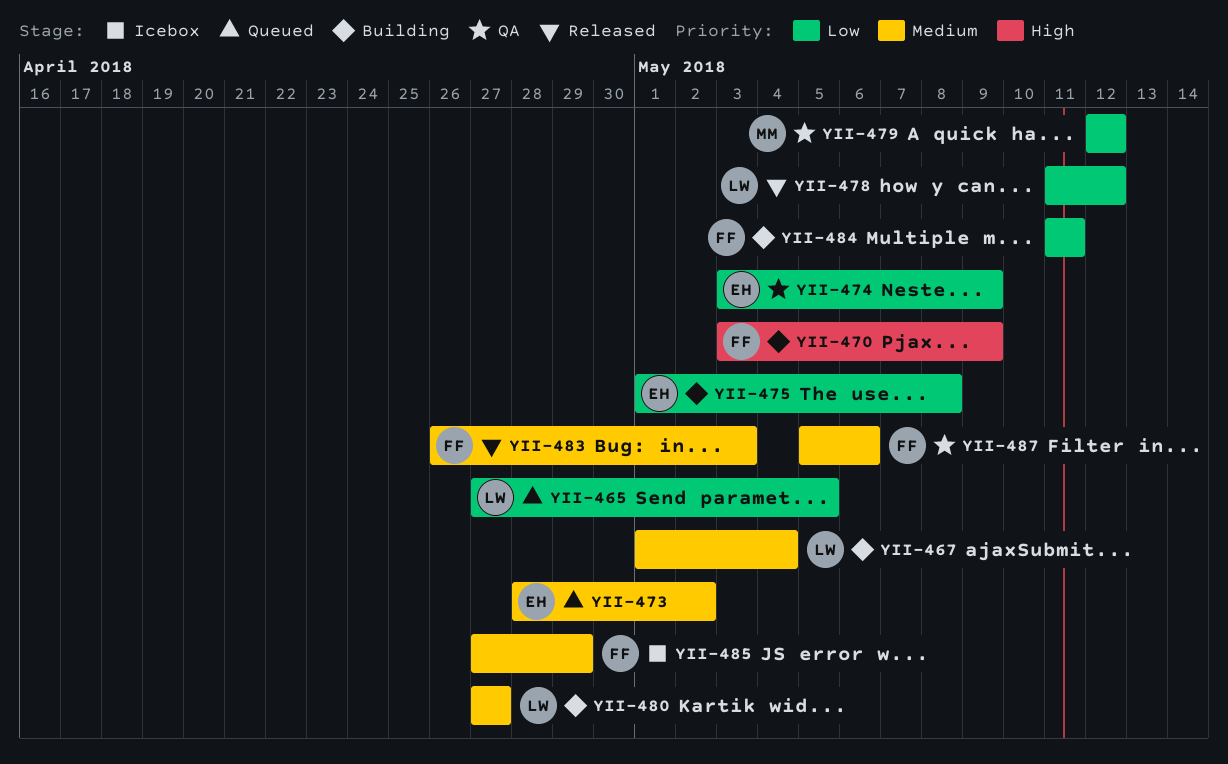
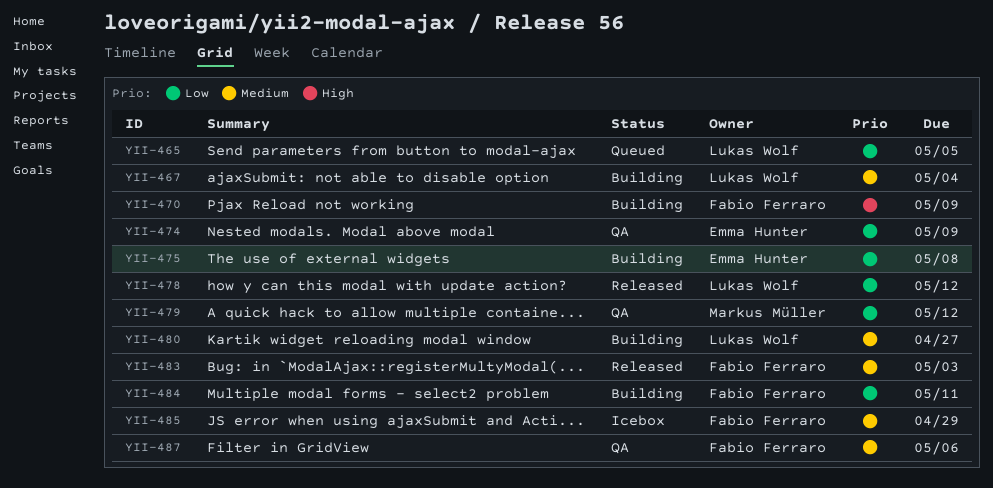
YII-473: present -> none

